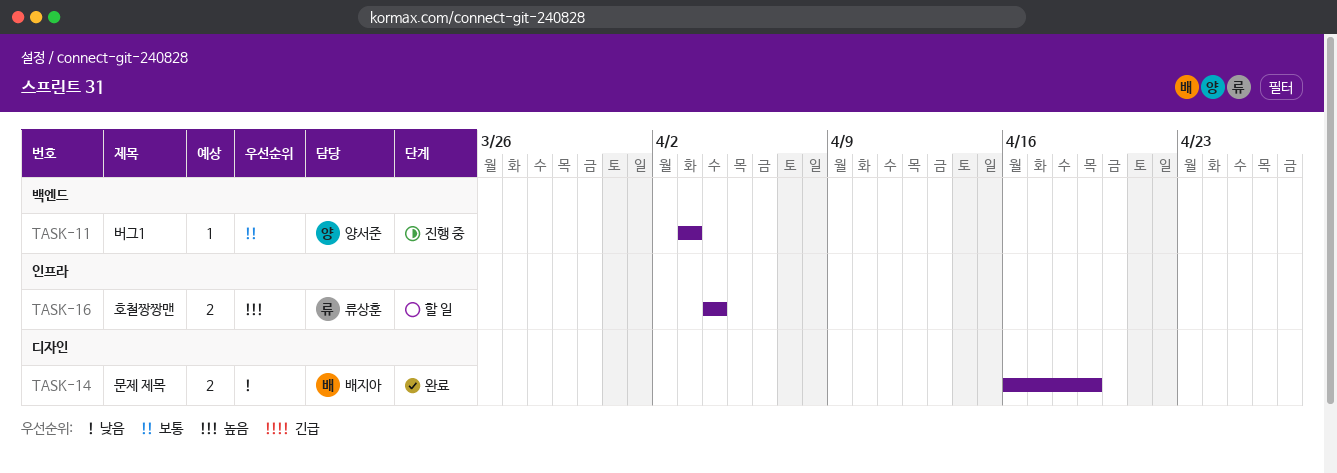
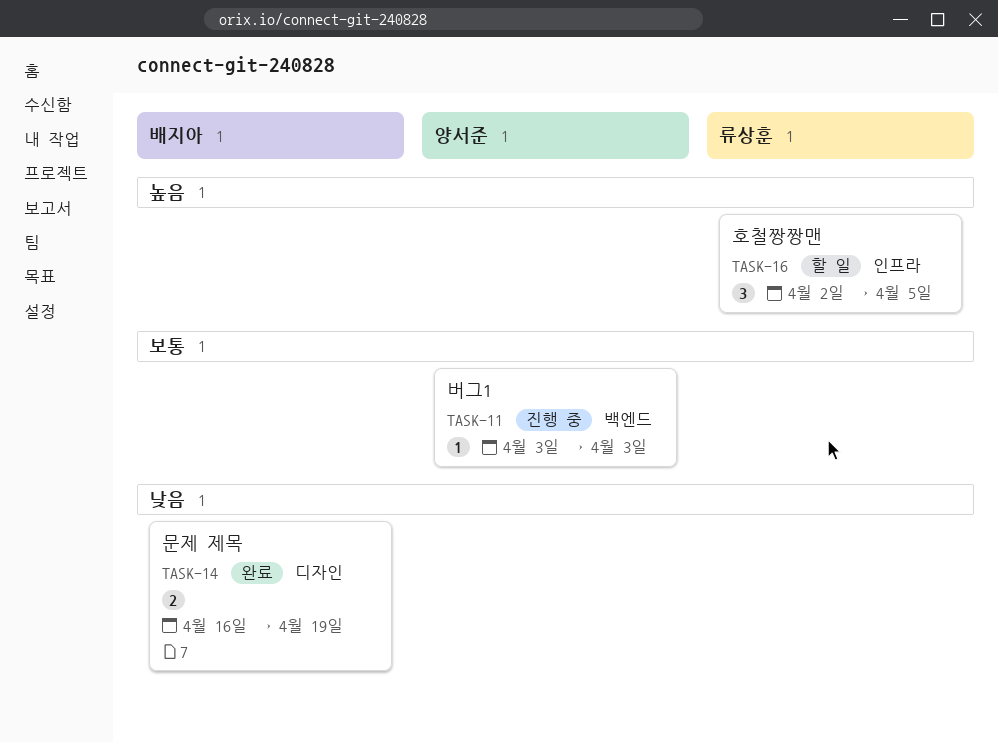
TASK-16, estimate: 2 -> 3
TASK-16, start: Apr 4 -> Apr 2
TASK-16, due: Apr 4 -> Apr 5

